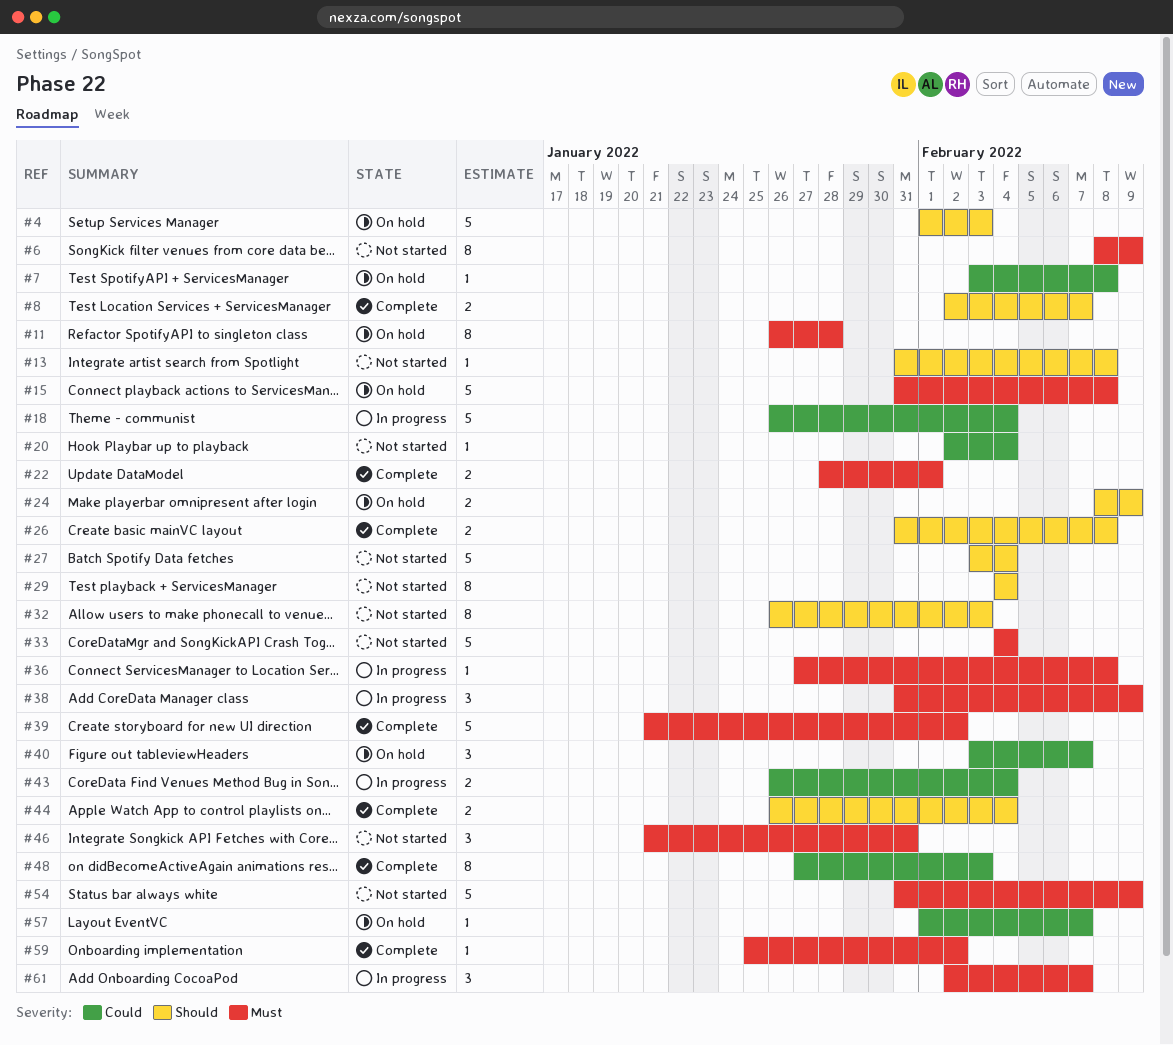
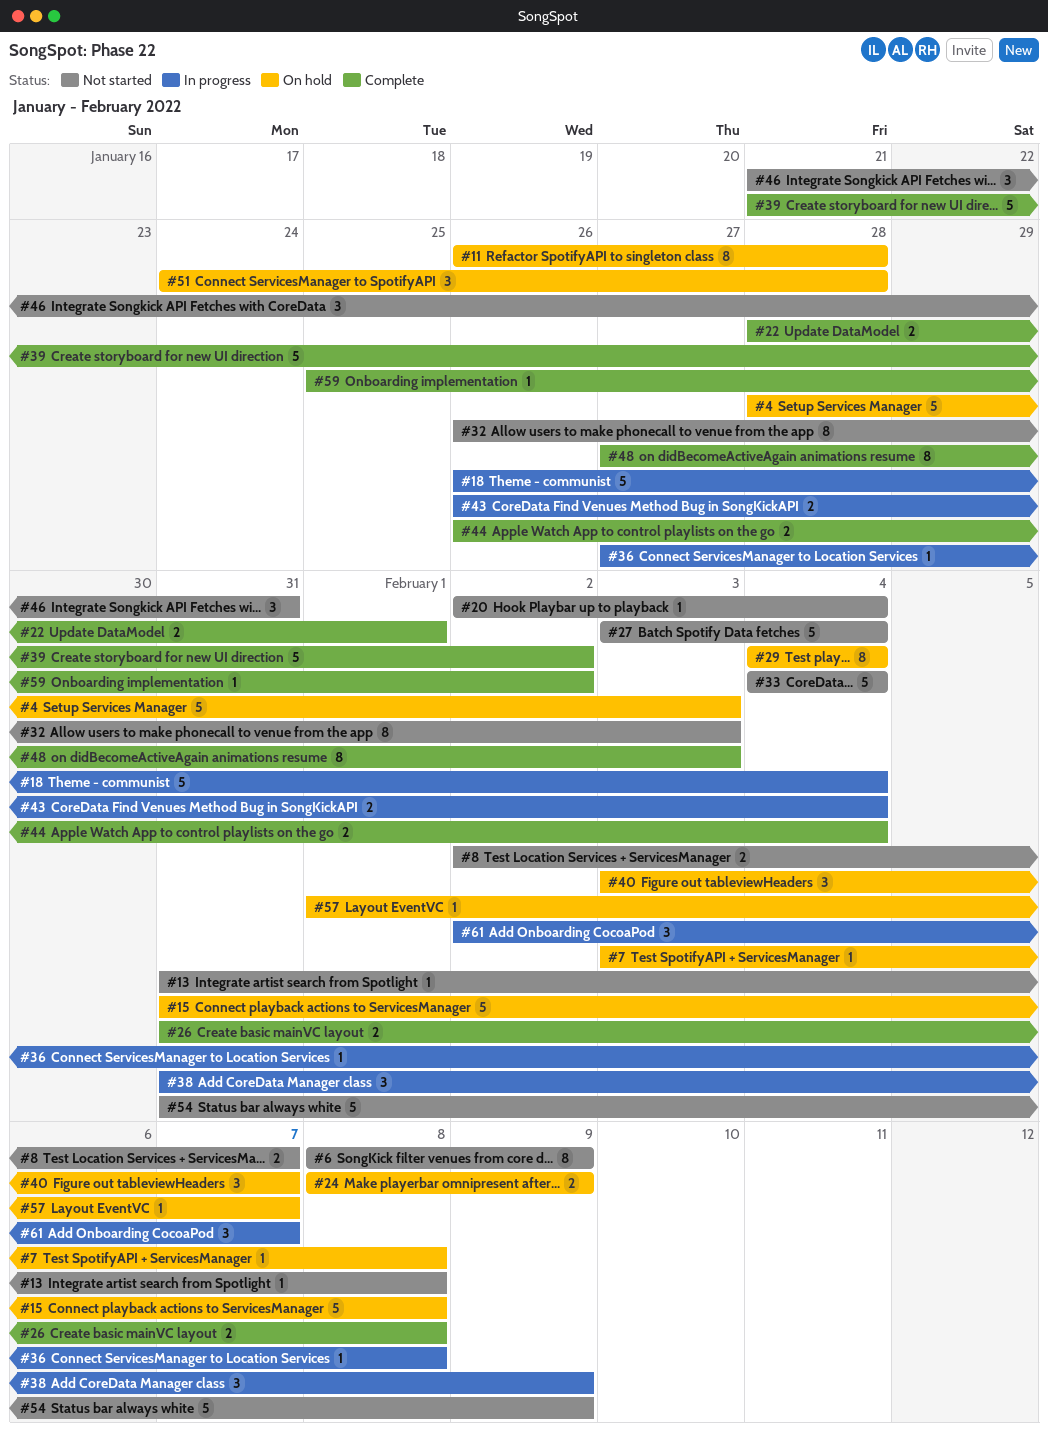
#4, start: Feb 1 -> Jan 28
#8, status: Complete -> Not started
#29, status: Not started -> On hold
#51: none -> present

